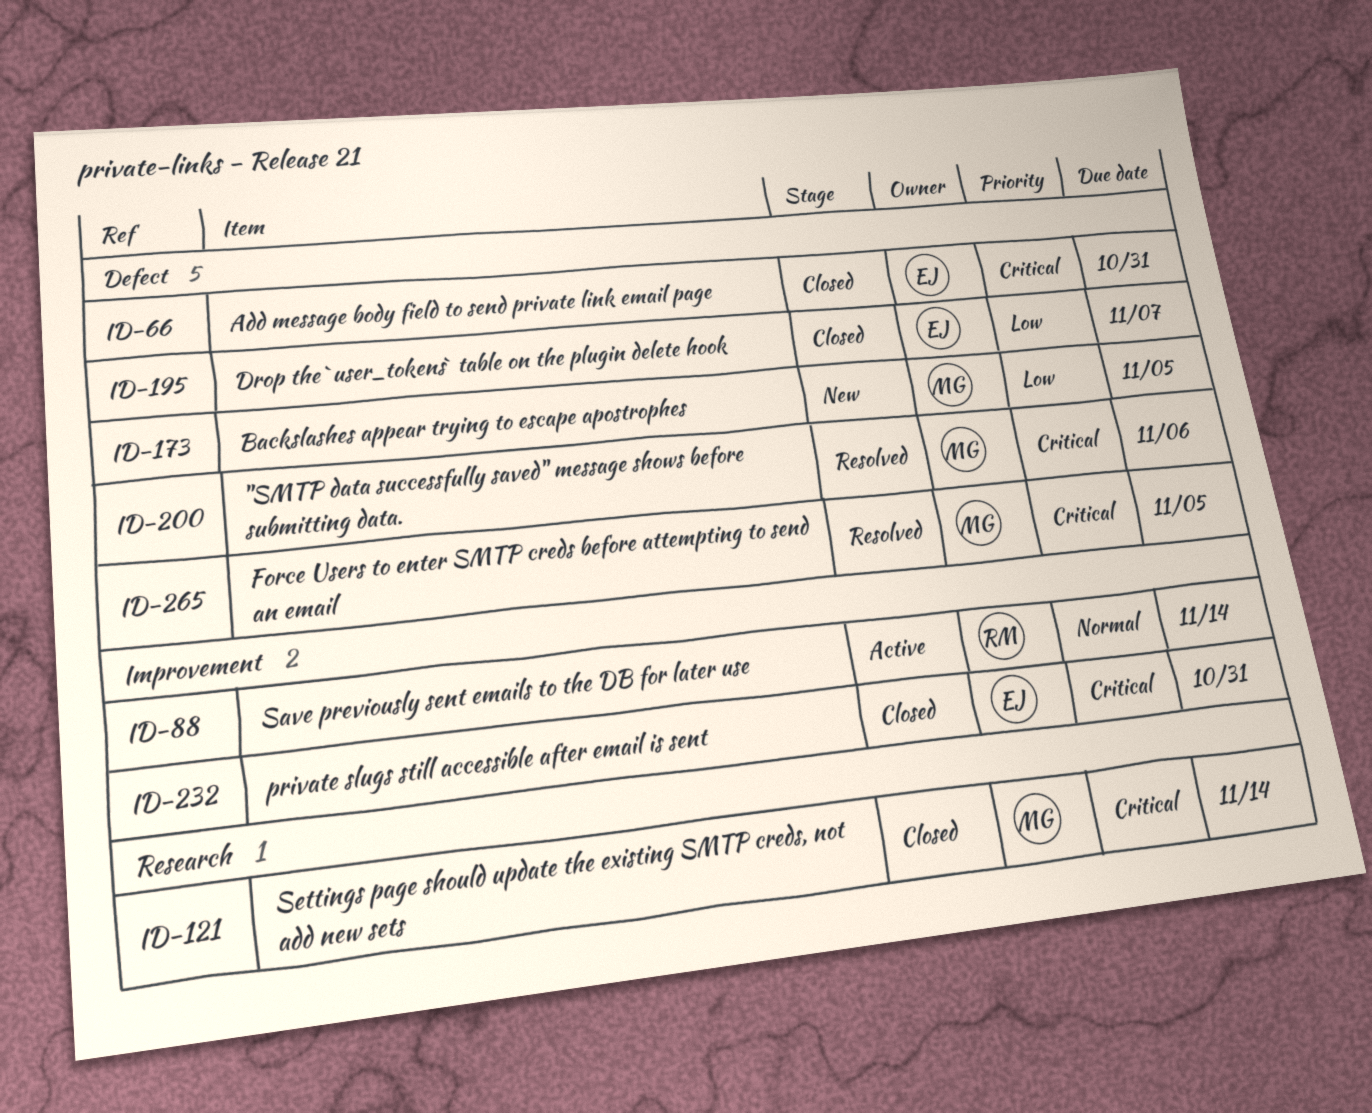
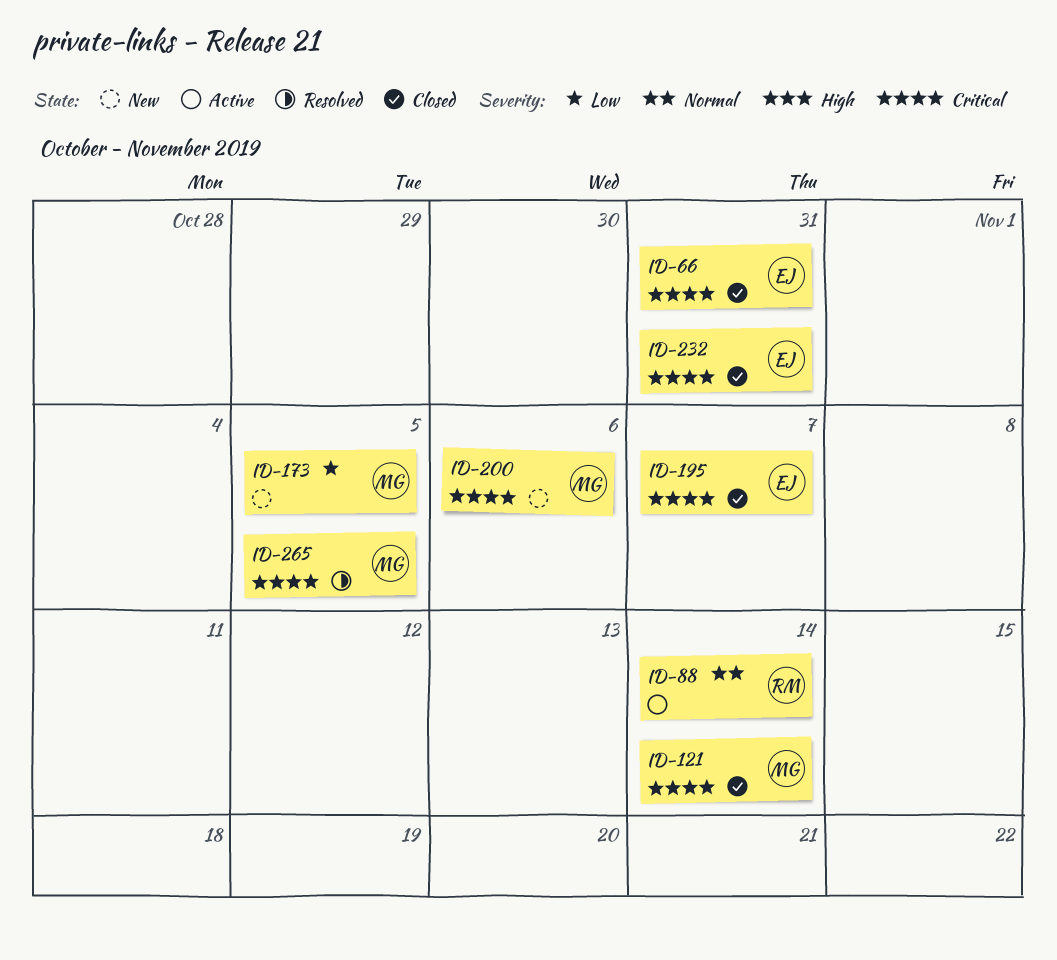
ID-195, priority: Low -> Critical
ID-200, status: Resolved -> New

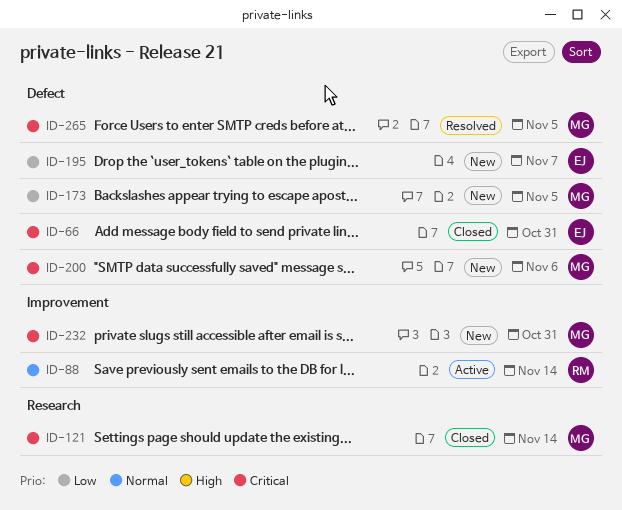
ID-195, status: Closed -> New
ID-195, priority: Critical -> Low
ID-232, status: Closed -> New
ID-232, owner: EJ -> MG

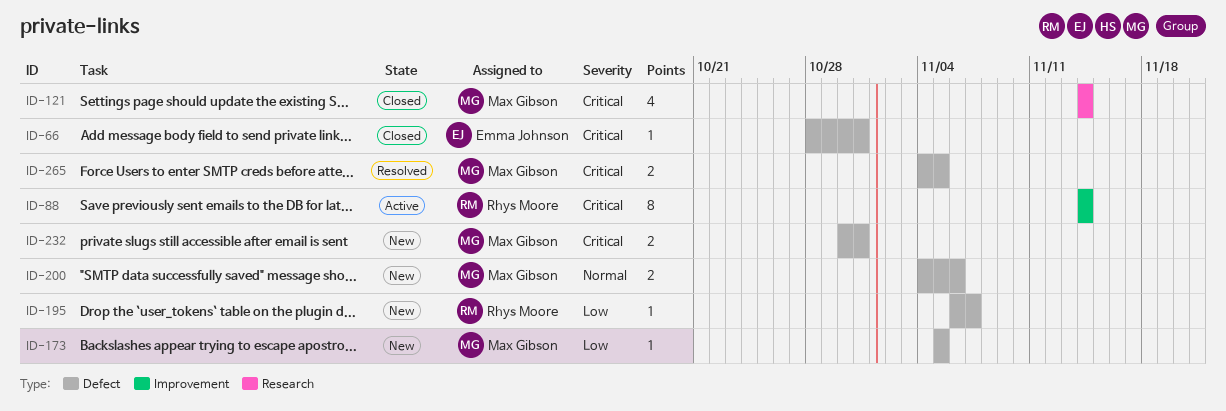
ID-88, priority: Normal -> Critical
ID-195, owner: Emma Johnson -> Rhys Moore
ID-200, priority: Critical -> Normal
ID-232, label: Improvement -> Defect

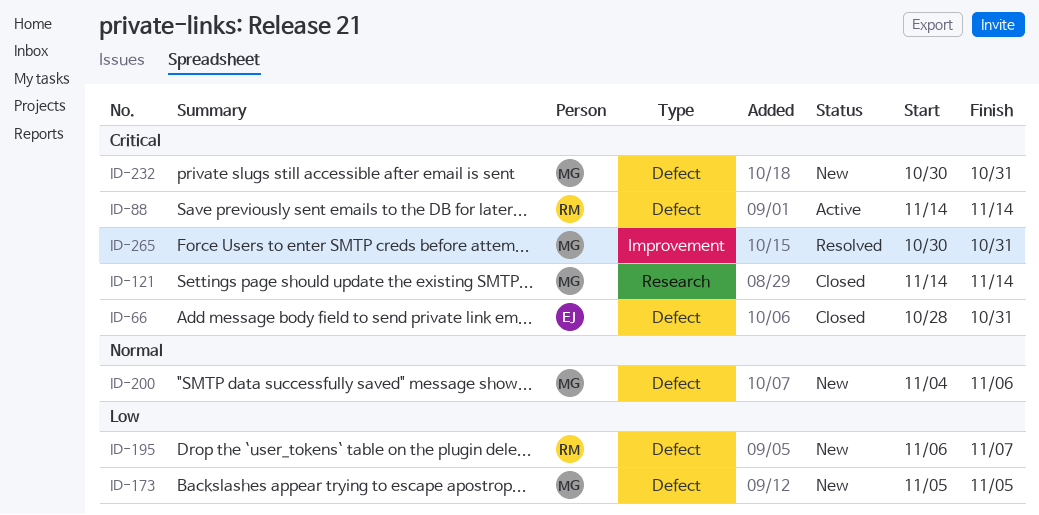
ID-88, label: Improvement -> Defect
ID-265, label: Defect -> Improvement
ID-265, start: Nov 4 -> Oct 30
ID-265, due: Nov 5 -> Oct 31

